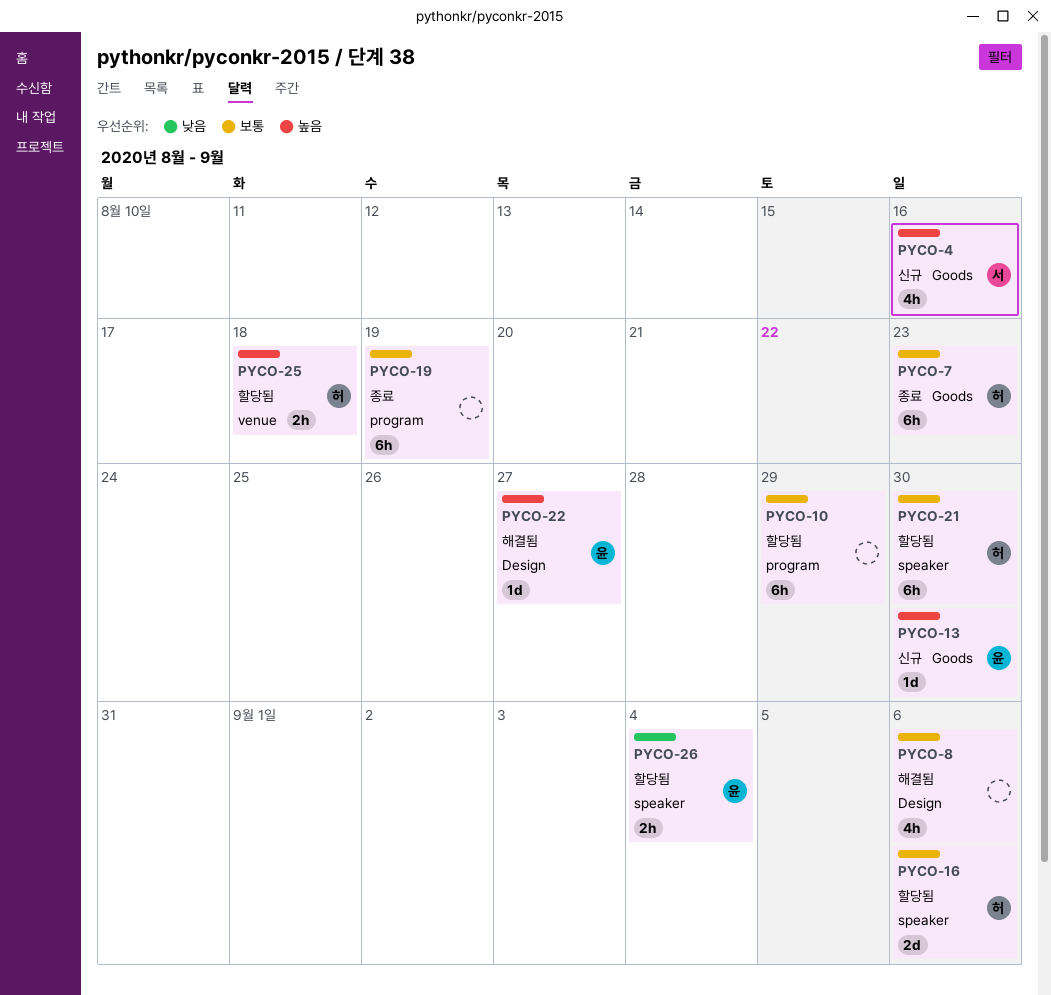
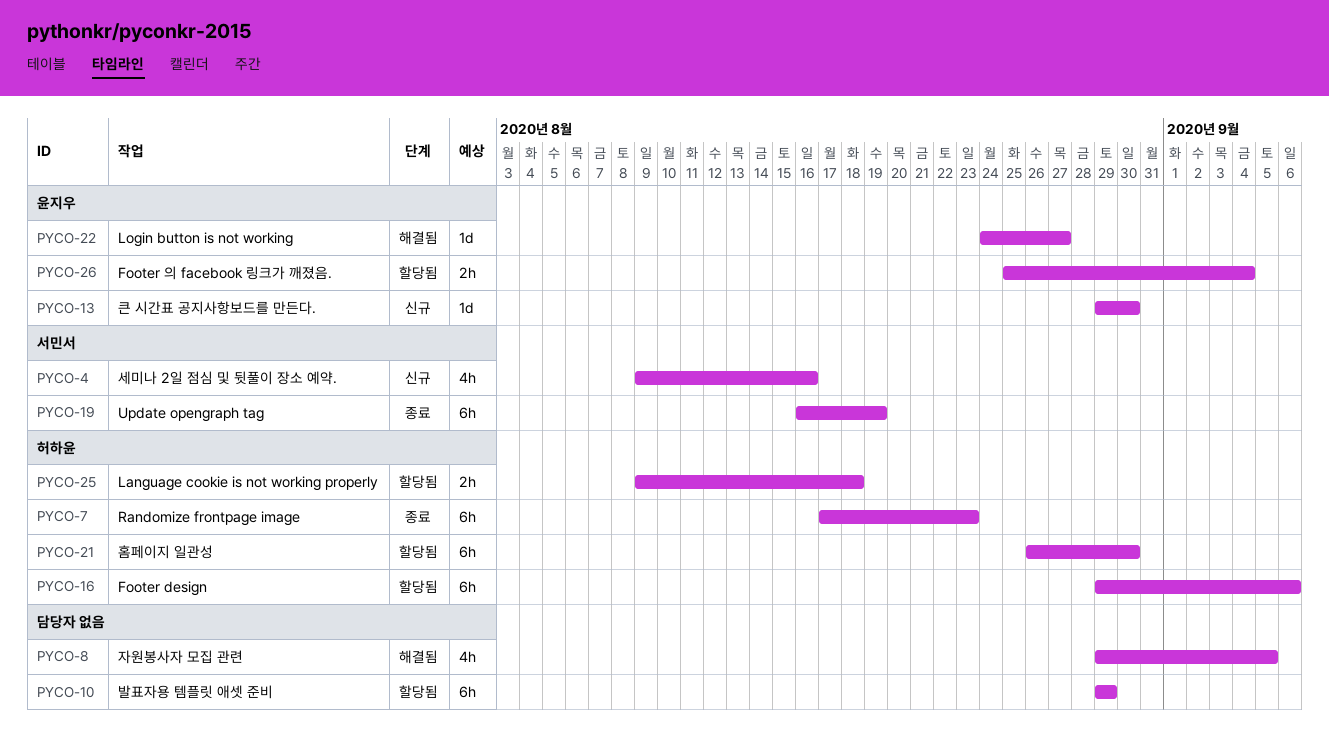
PYCO-8, due: Sep 6 -> Sep 5
PYCO-16, estimate: 2d -> 6h
PYCO-19, owner: none -> 서민서

